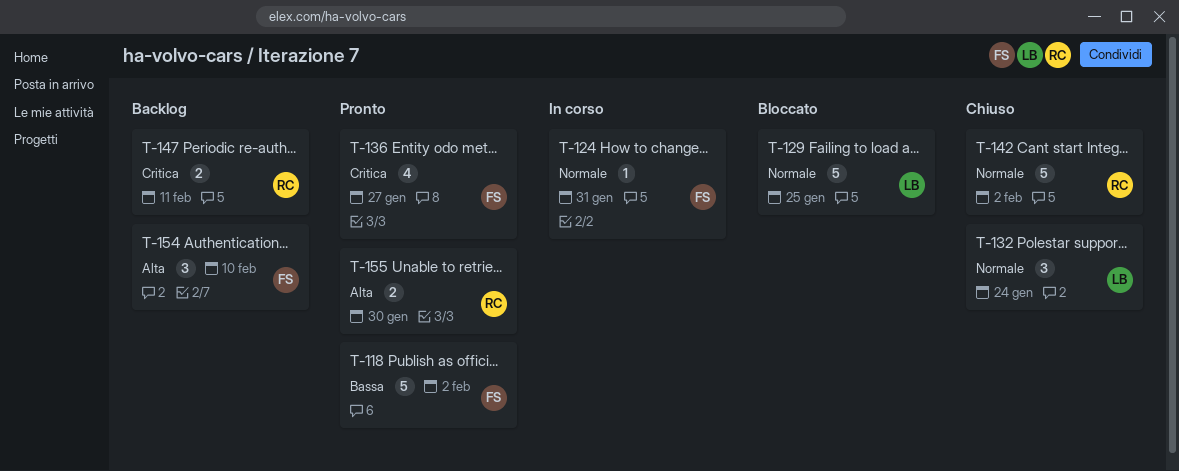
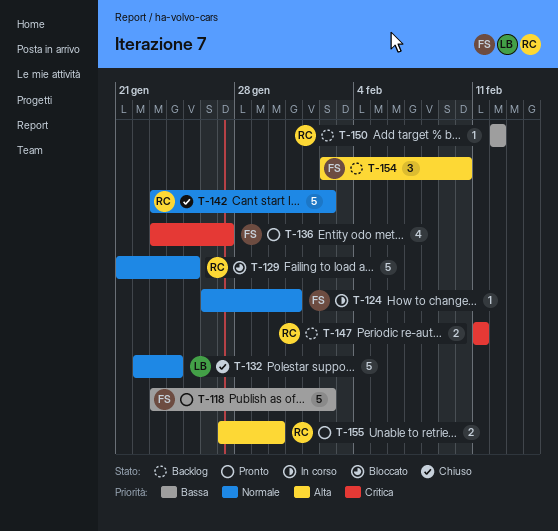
T-129, owner: LB -> RC
T-132, estimate: 3 -> 5
T-150: none -> present

